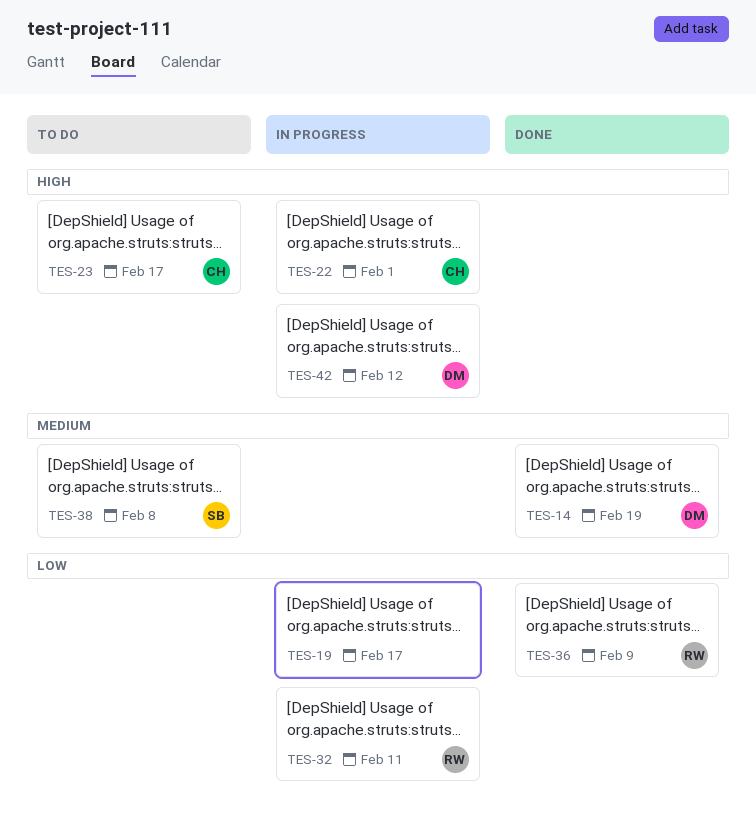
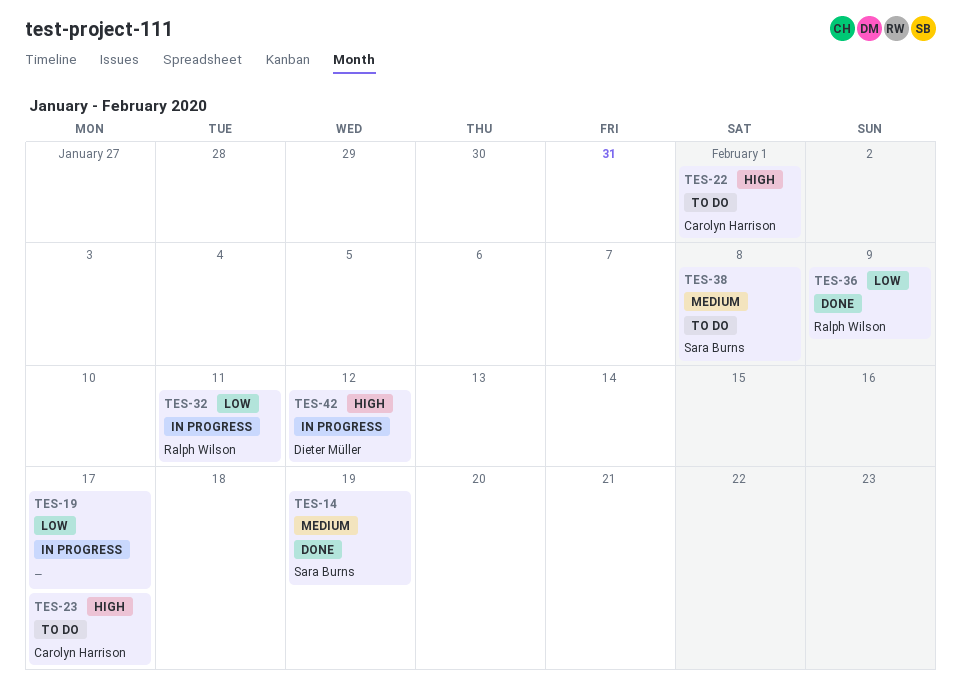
TES-14, owner: Dieter Müller -> Sara Burns
TES-22, status: In progress -> To do

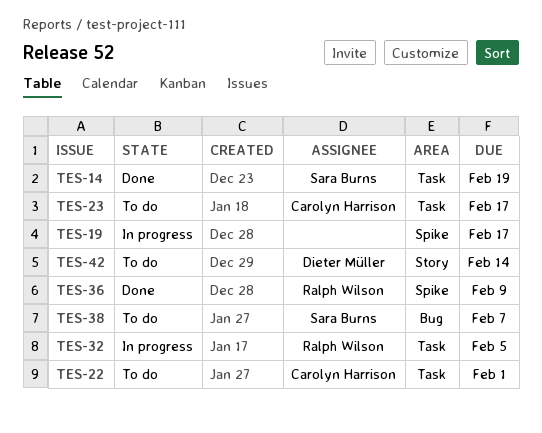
TES-32, due: Feb 11 -> Feb 5
TES-38, due: Feb 8 -> Feb 7
TES-42, status: In progress -> To do
TES-42, due: Feb 12 -> Feb 14

